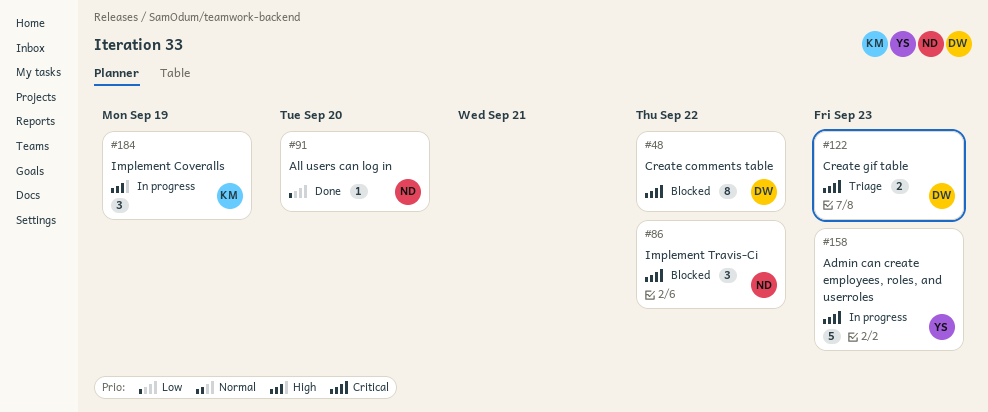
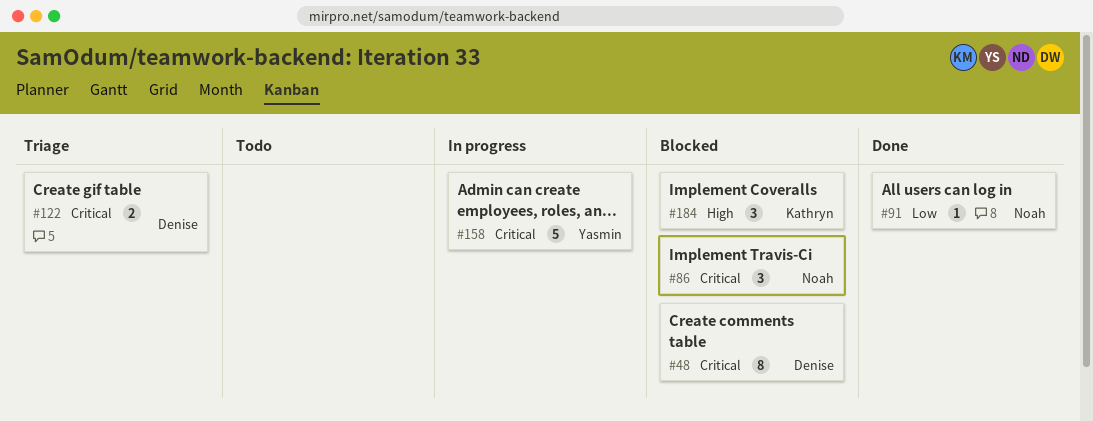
#184, status: In progress -> Blocked

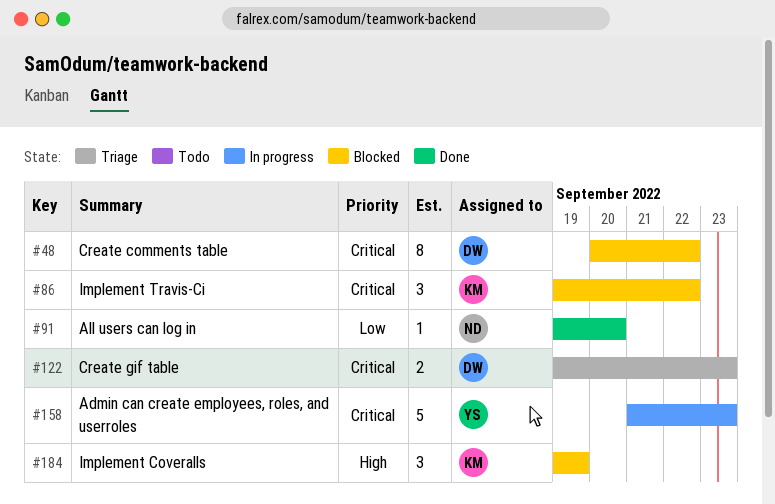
#86, owner: Noah -> Kathryn

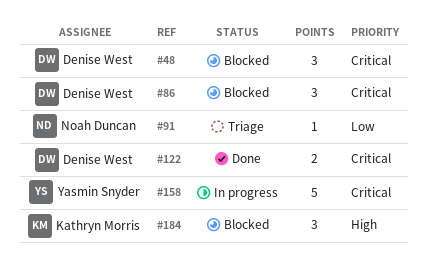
#48, estimate: 8 -> 3
#86, owner: Kathryn Morris -> Denise West
#91, status: Done -> Triage
#122, status: Triage -> Done

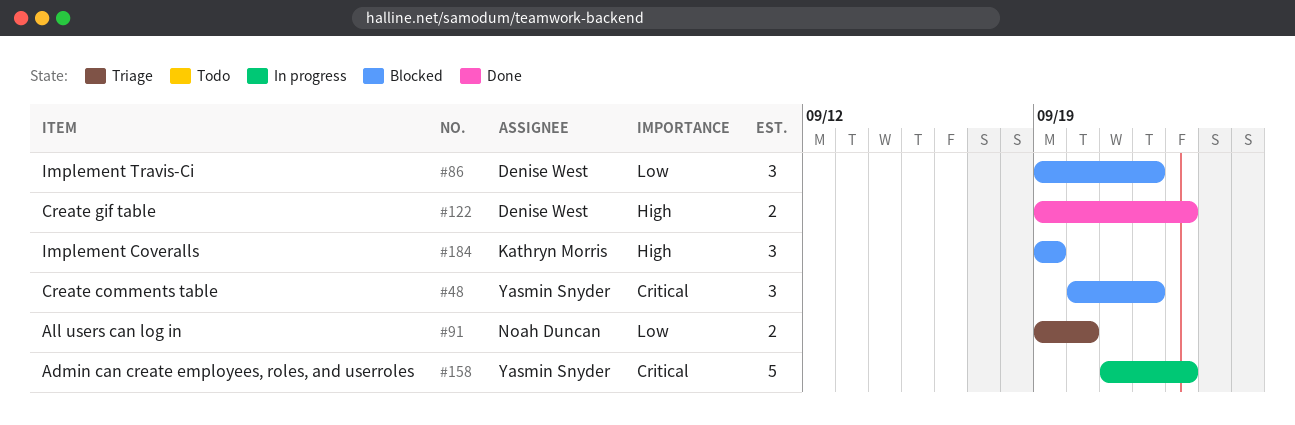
#48, owner: Denise West -> Yasmin Snyder
#86, priority: Critical -> Low
#91, estimate: 1 -> 2
#122, priority: Critical -> High

